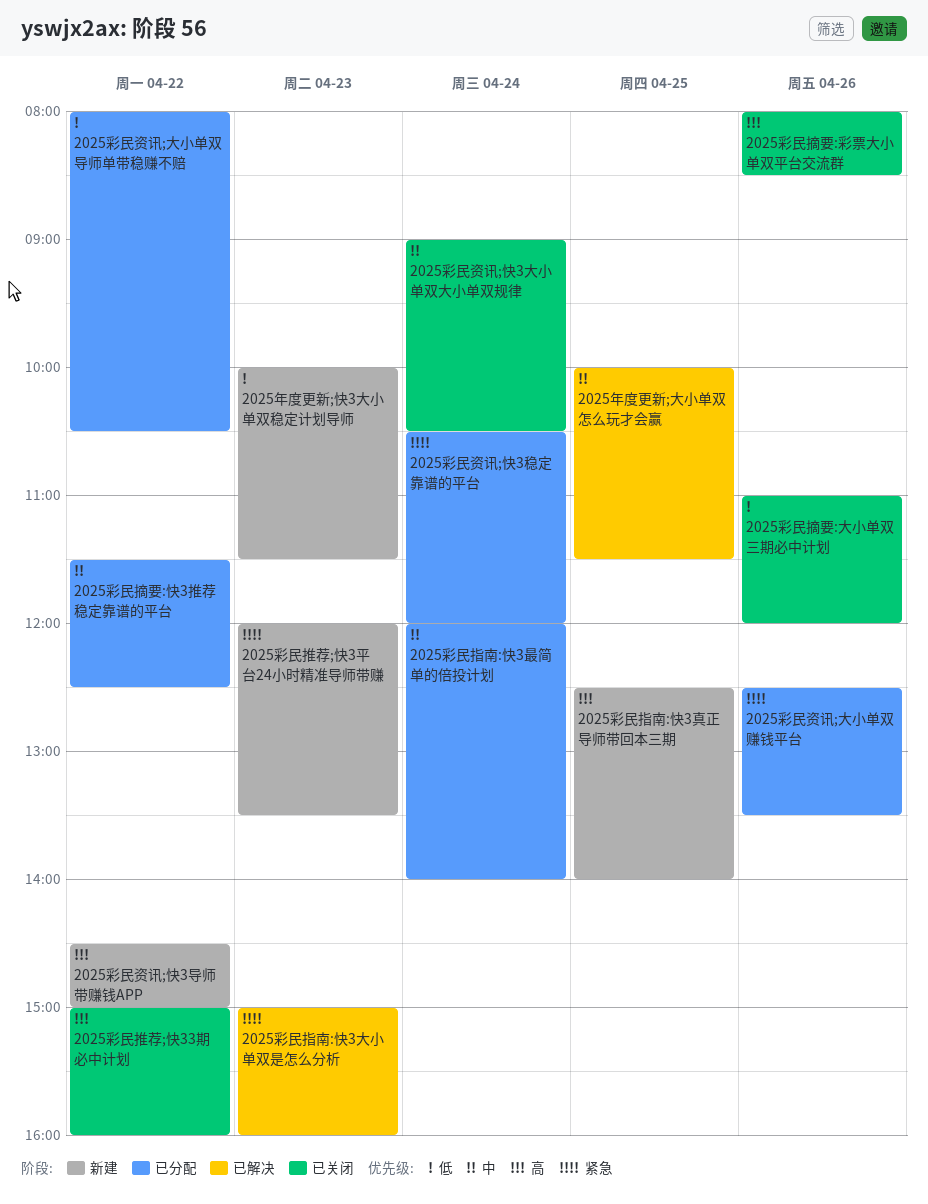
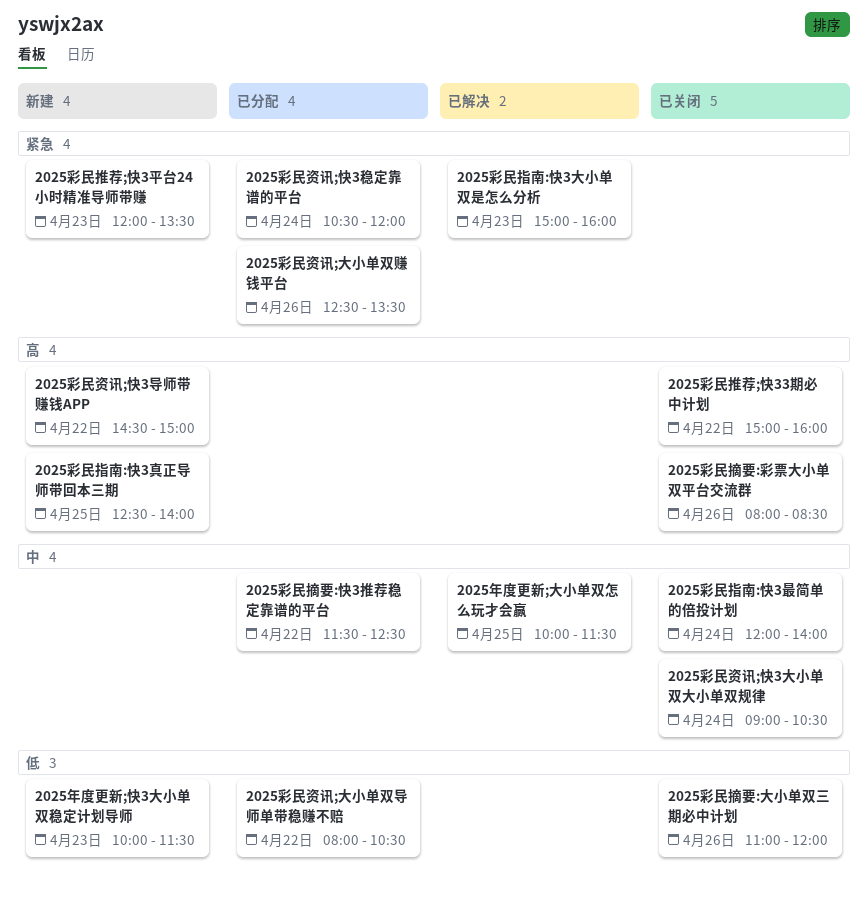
2025彩民指南:快3最简单的倍投计划, status: 已分配 -> 已关闭

